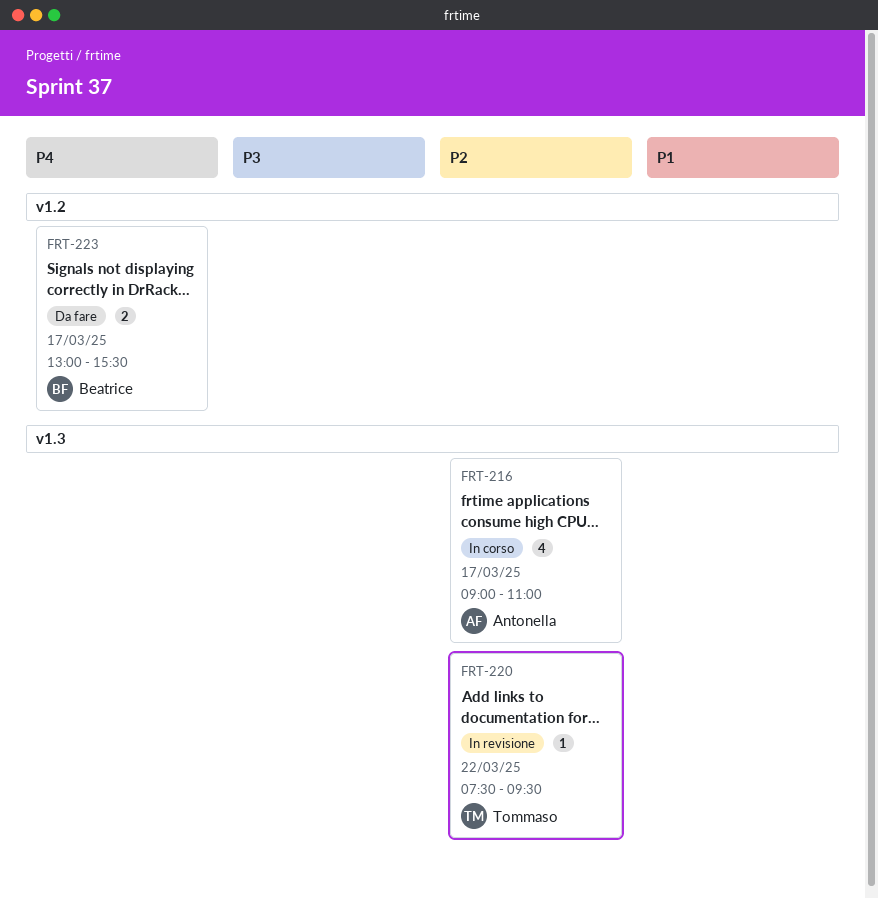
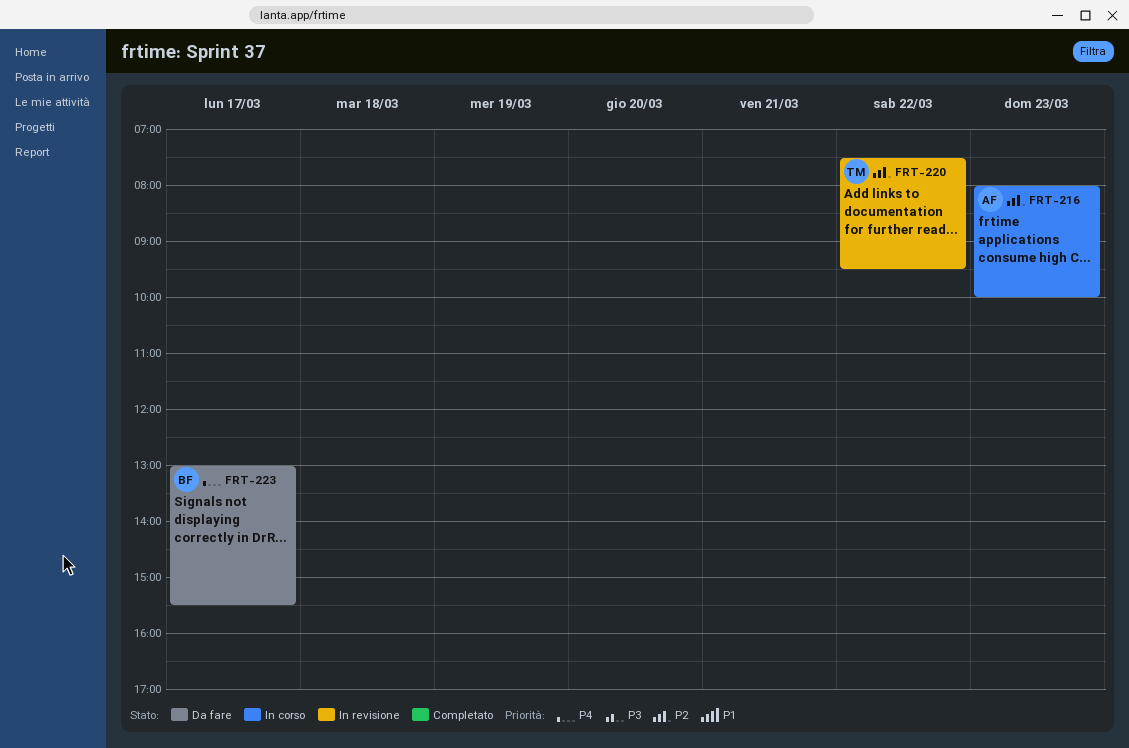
FRT-216, day: Mar 17 -> Mar 23
FRT-216, begins: 09:00 -> 08:00
FRT-216, ends: 11:00 -> 10:00

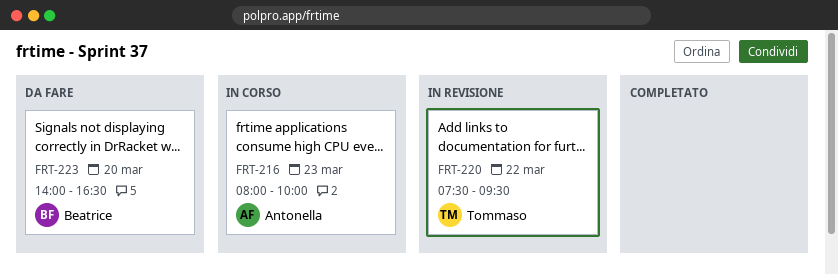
FRT-223, day: Mar 17 -> Mar 20
FRT-223, begins: 13:00 -> 14:00
FRT-223, ends: 15:30 -> 16:30

